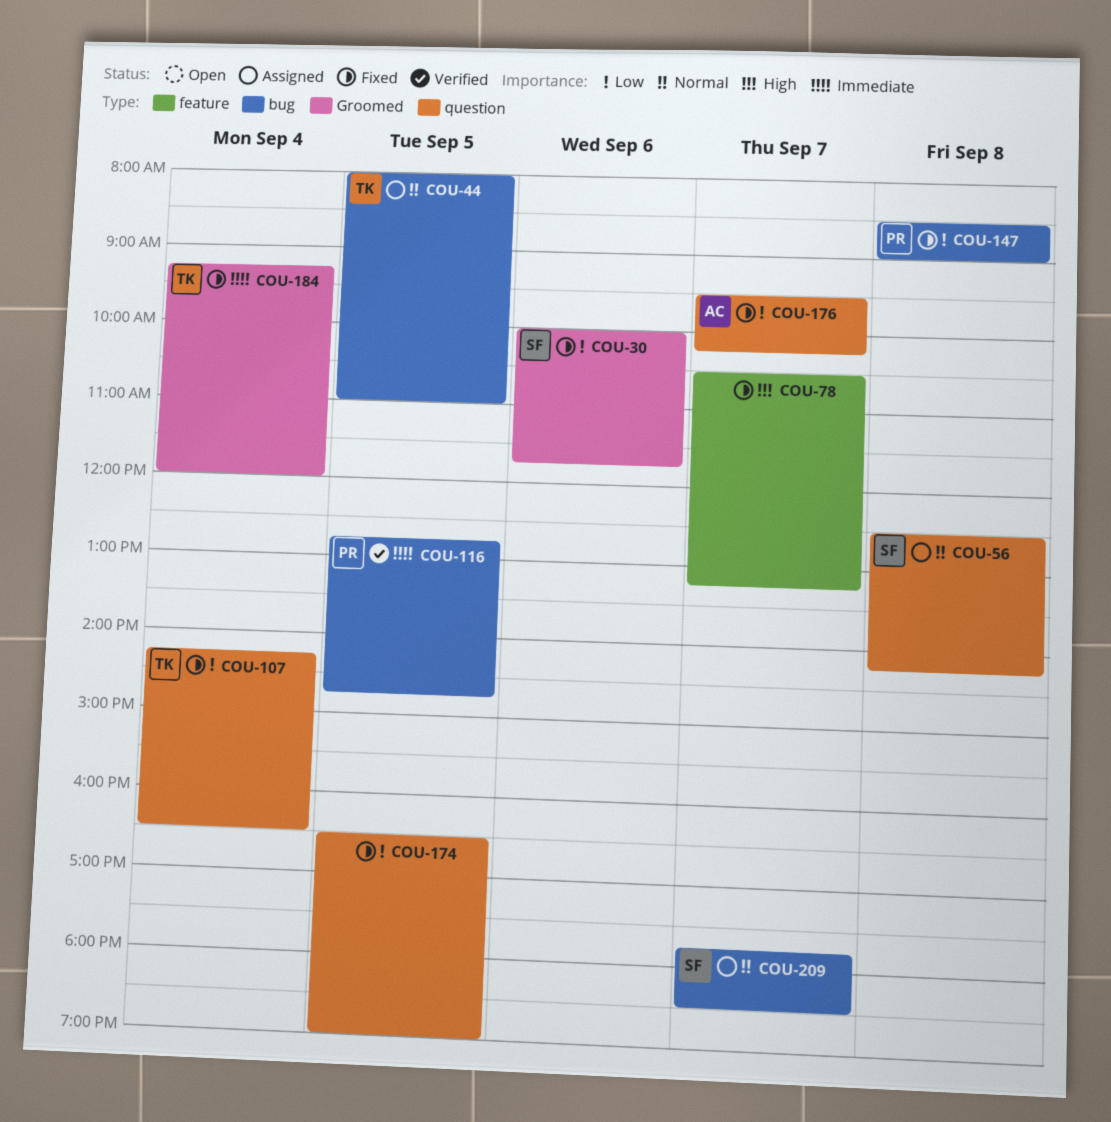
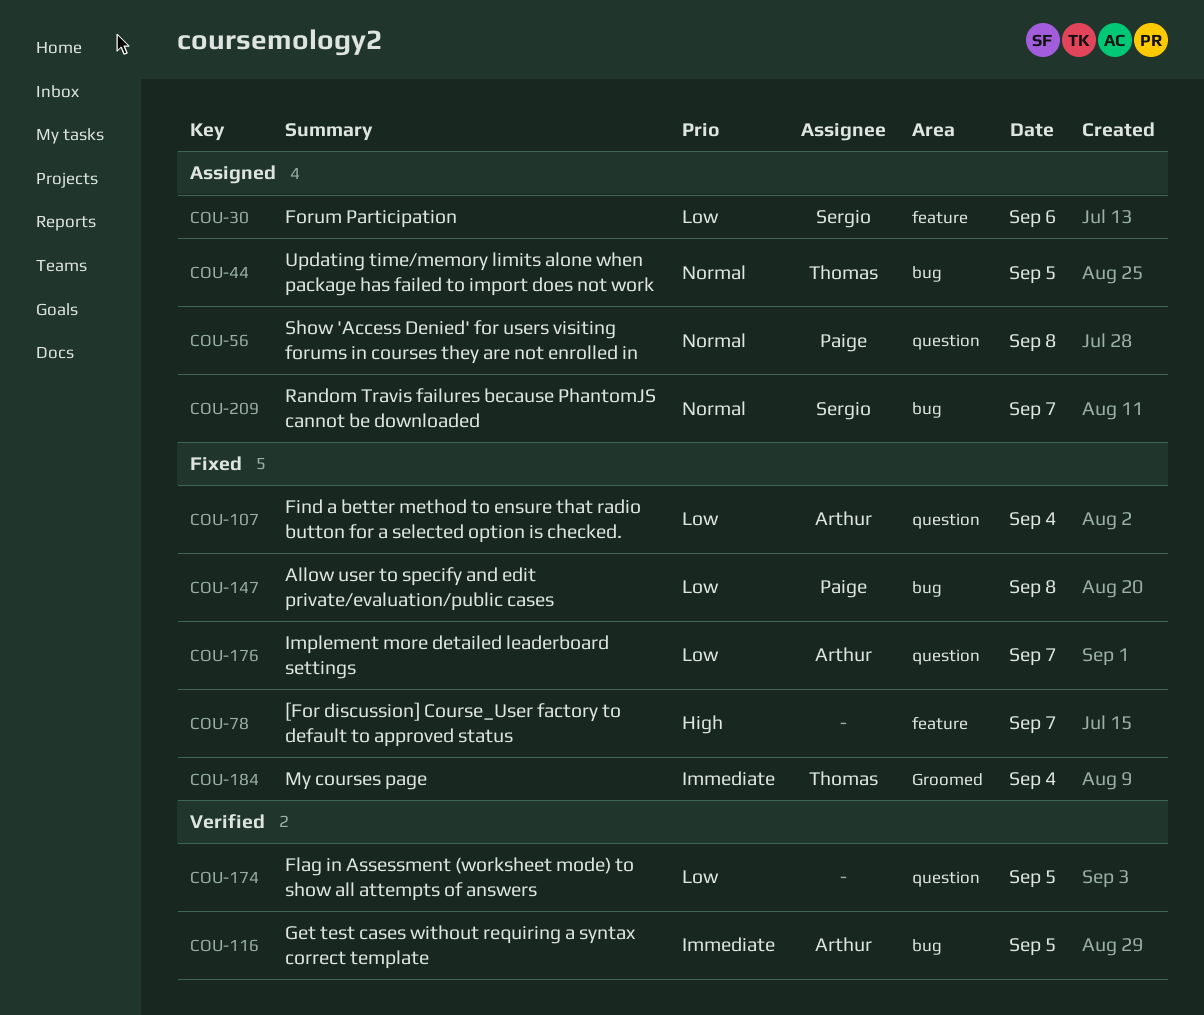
COU-30, status: Fixed -> Assigned
COU-30, label: Groomed -> feature
COU-56, owner: Sergio -> Paige
COU-107, owner: Thomas -> Arthur
COU-116, owner: Paige -> Arthur
COU-174, status: Fixed -> Verified

